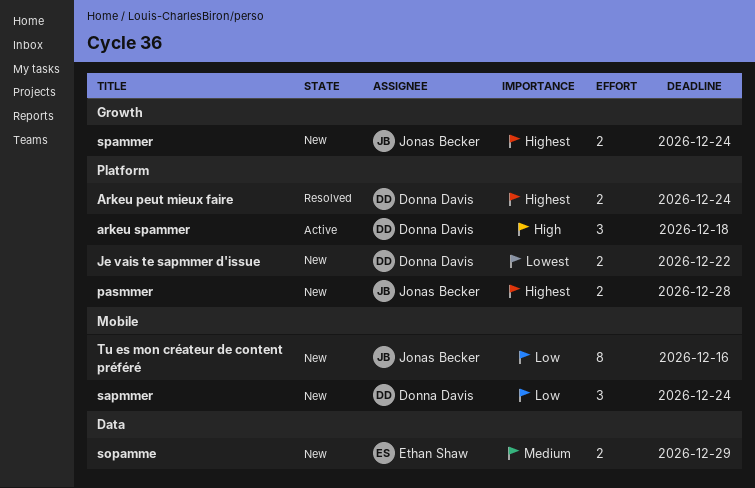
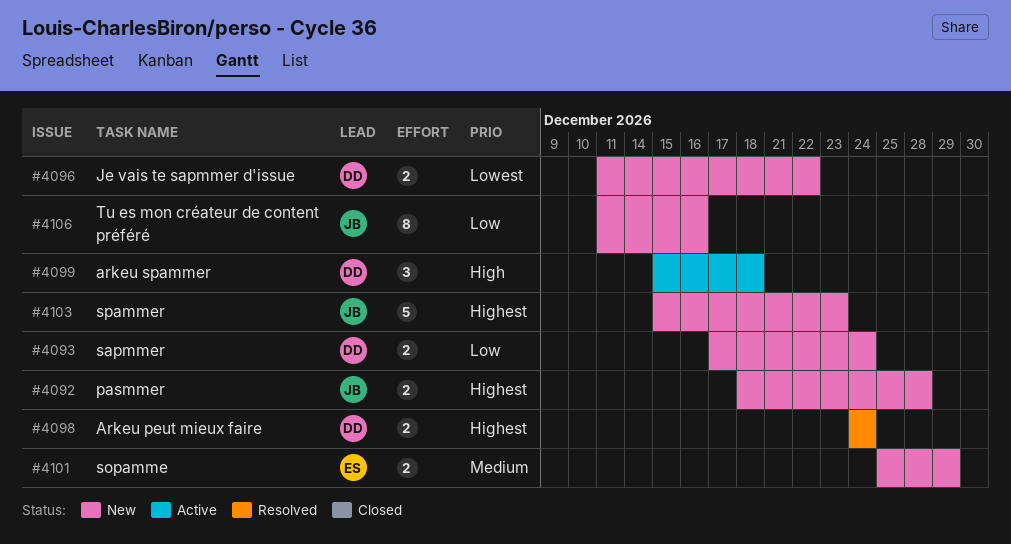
sapmmer, estimate: 3 -> 2
spammer, estimate: 2 -> 5
spammer, due: Dec 24 -> Dec 23

